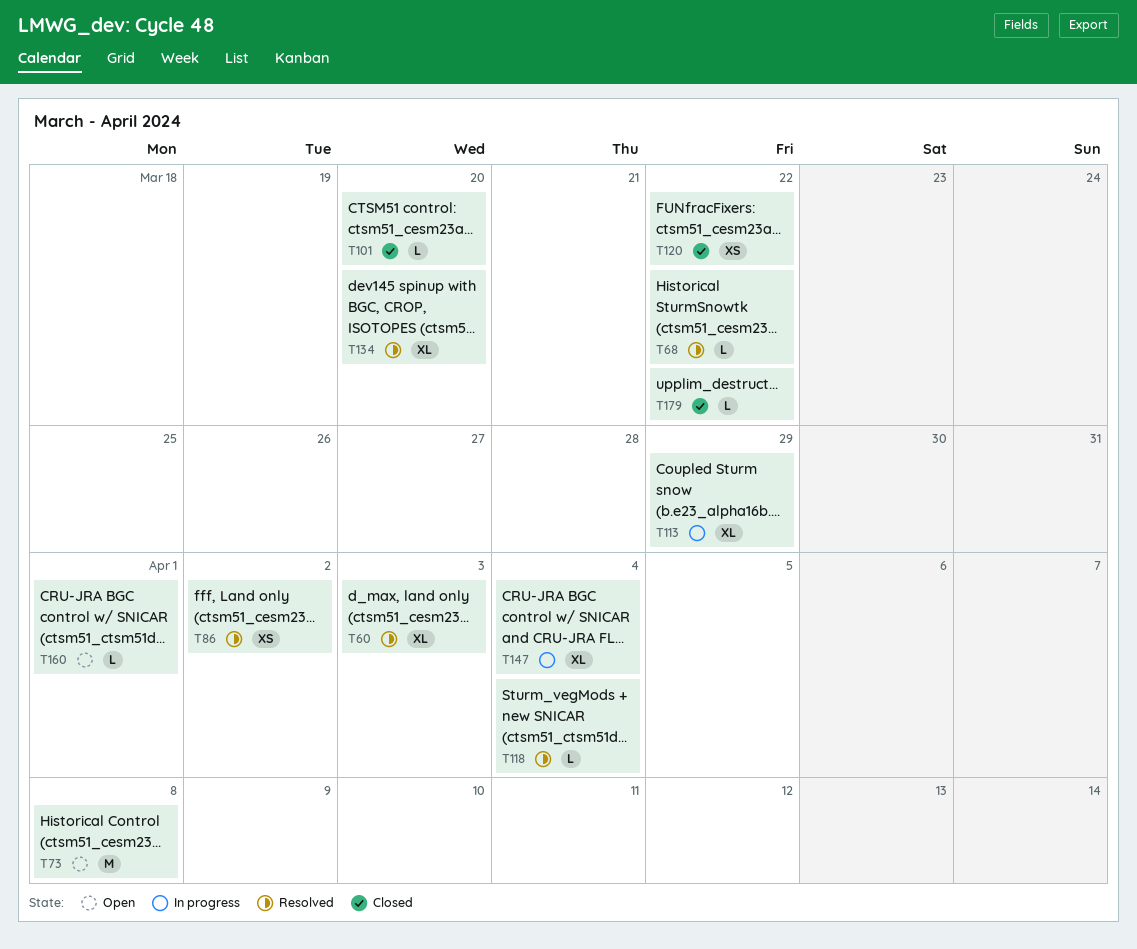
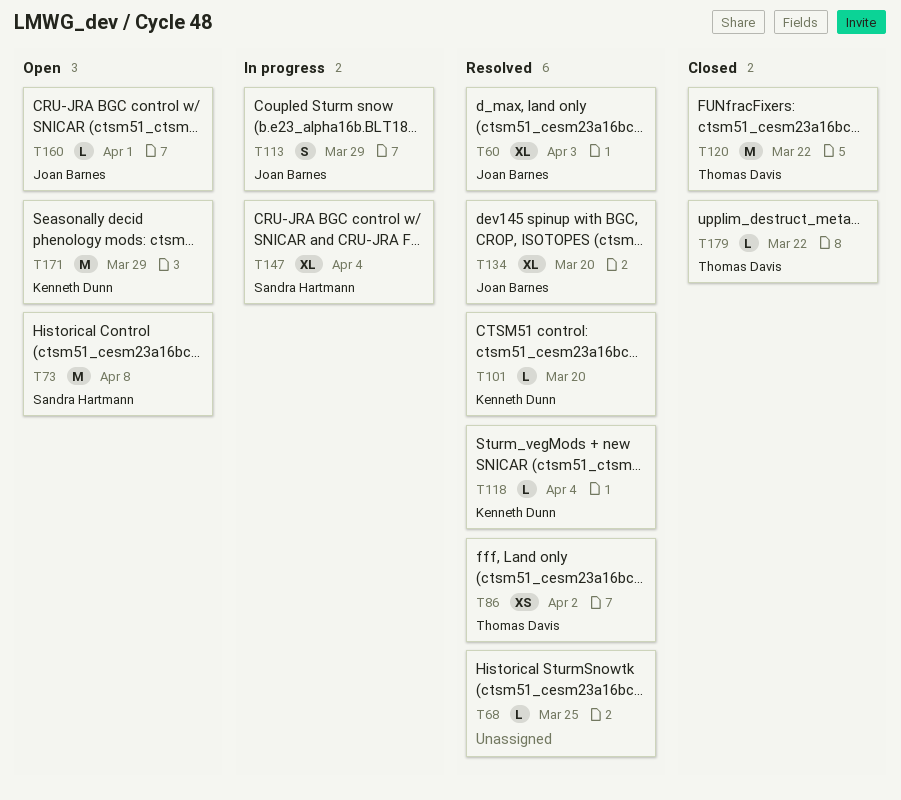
T68, due: Mar 22 -> Mar 25
T101, status: Closed -> Resolved
T113, estimate: XL -> S
T120, estimate: XS -> M
T171: none -> present

